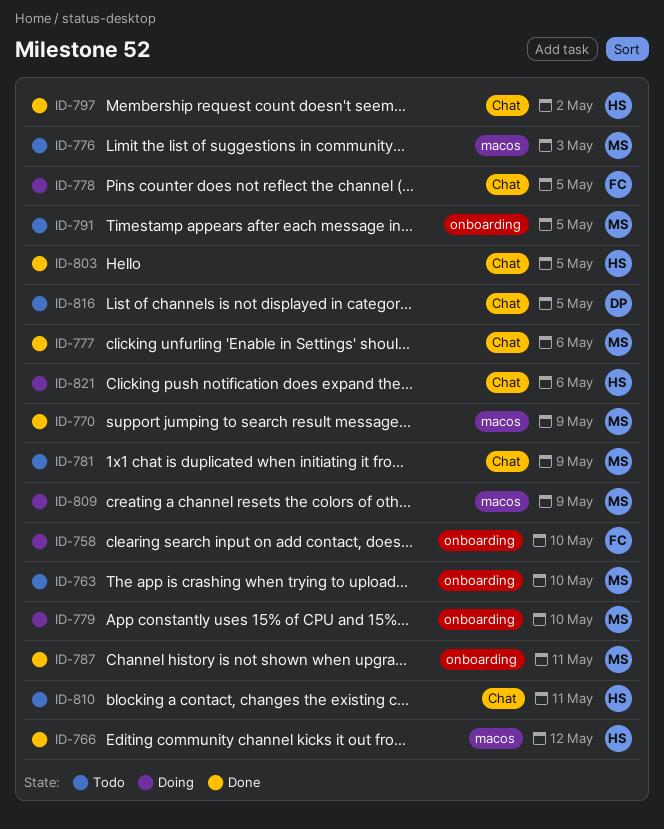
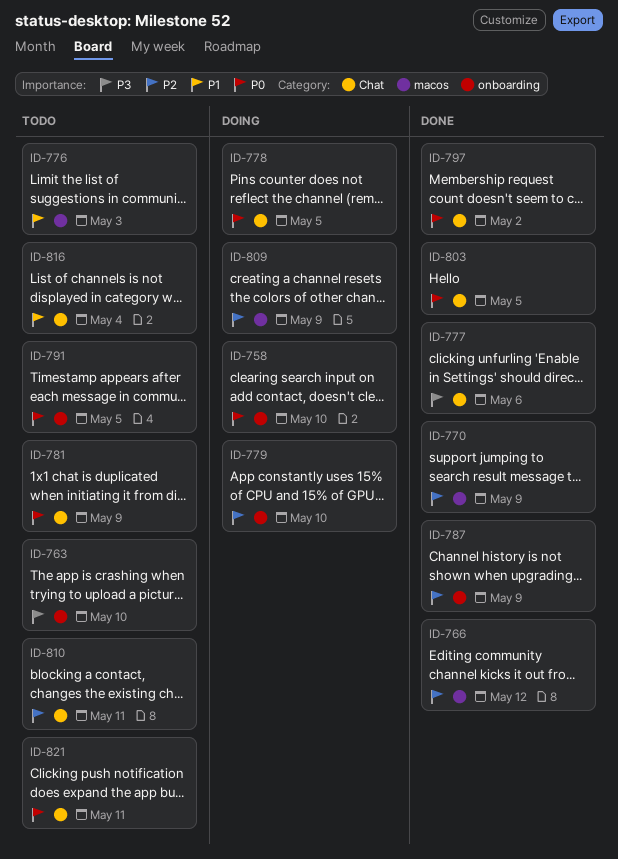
ID-787, due: May 11 -> May 9
ID-816, due: May 5 -> May 4
ID-821, status: Doing -> Todo
ID-821, due: May 6 -> May 11

